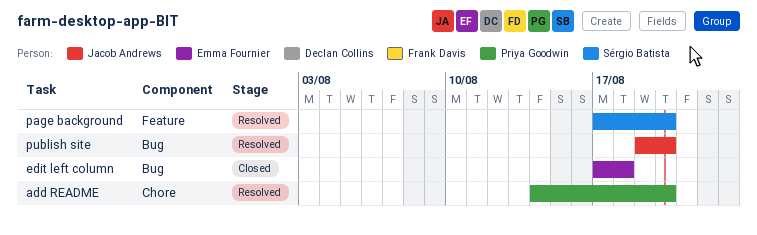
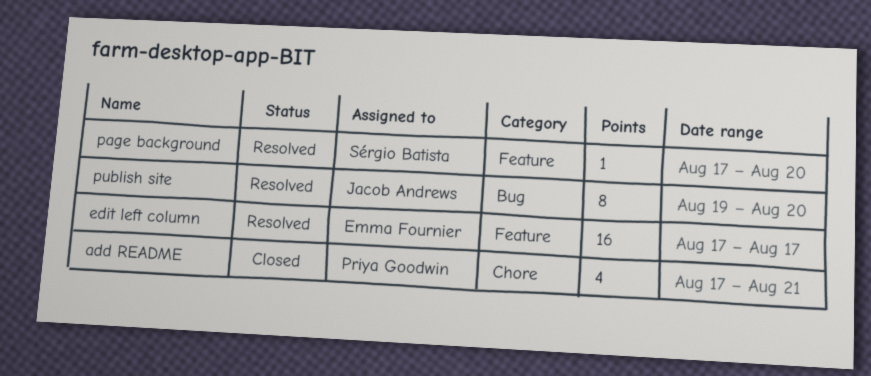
add README, status: Resolved -> Closed
add README, start: Aug 14 -> Aug 17
add README, due: Aug 20 -> Aug 21
edit left column, status: Closed -> Resolved
edit left column, label: Bug -> Feature
edit left column, due: Aug 18 -> Aug 17

